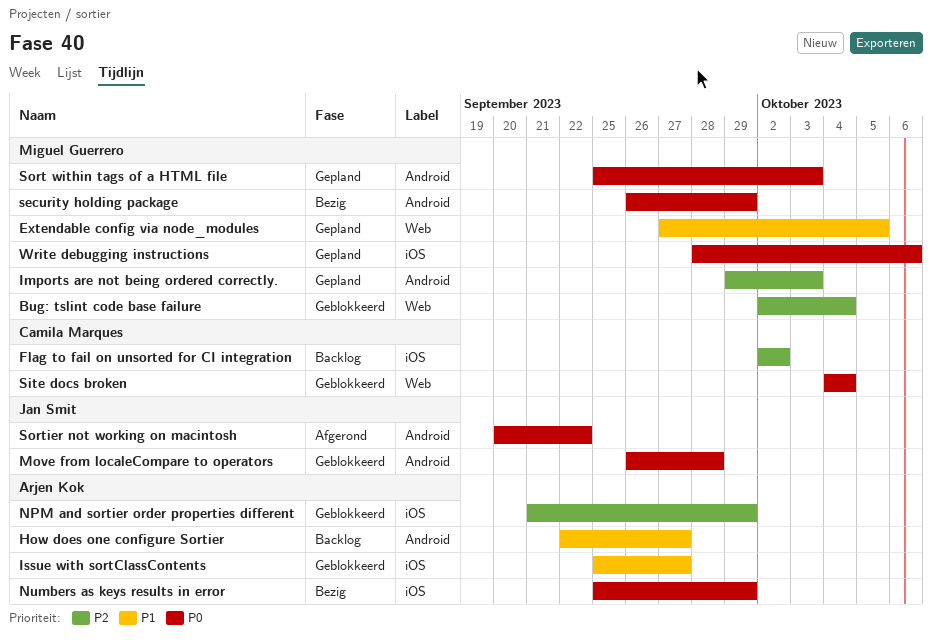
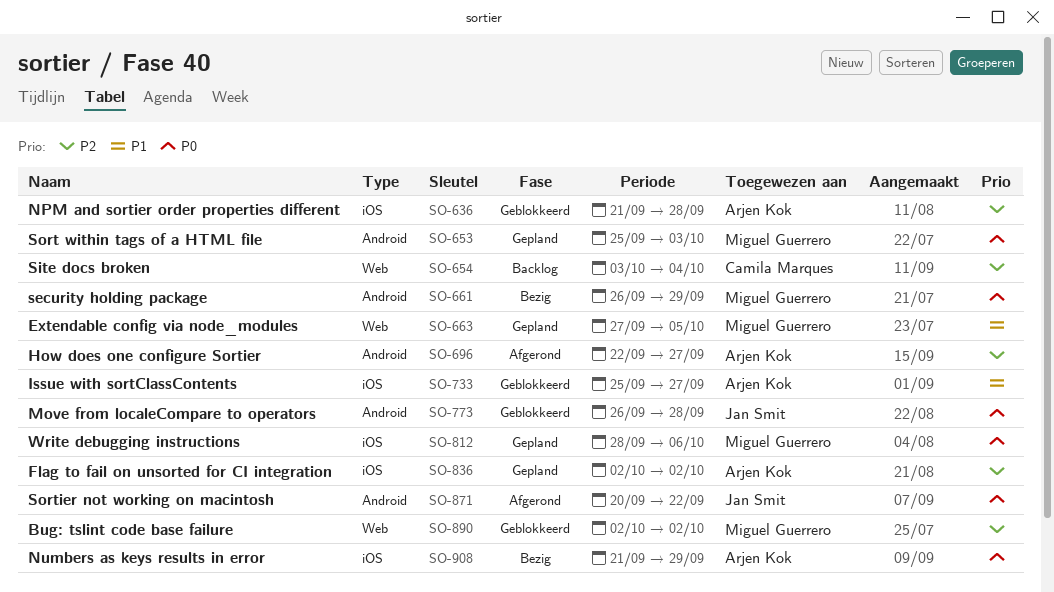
Bug: tslint code base failure, due: Oct 4 -> Oct 2
Flag to fail on unsorted for CI integration, status: Backlog -> Gepland
Flag to fail on unsorted for CI integration, owner: Camila Marques -> Arjen Kok
How does one configure Sortier, status: Backlog -> Afgerond
How does one configure Sortier, priority: P1 -> P2
Imports are not being ordered correctly.: present -> none
NPM and sortier order properties different, due: Sep 29 -> Sep 28
Numbers as keys results in error, start: Sep 25 -> Sep 21
Site docs broken, status: Geblokkeerd -> Backlog
Site docs broken, priority: P0 -> P2
Site docs broken, start: Oct 4 -> Oct 3

